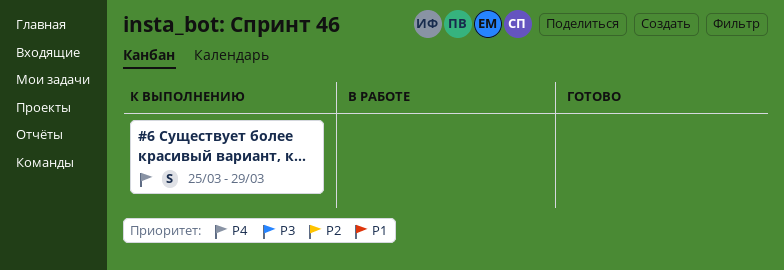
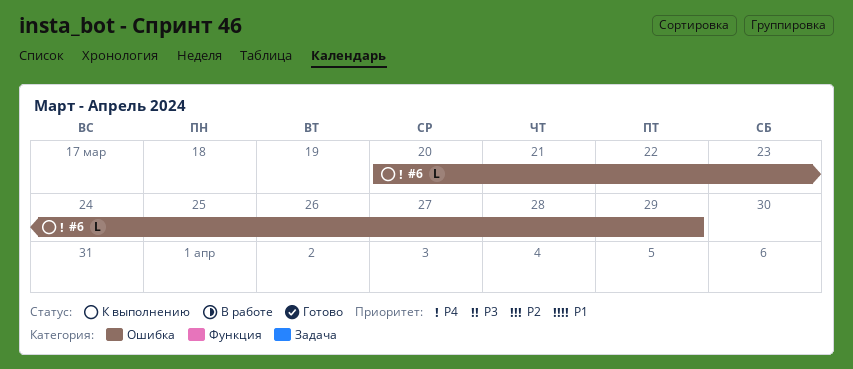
#6, estimate: S -> L
#6, start: Mar 25 -> Mar 20

